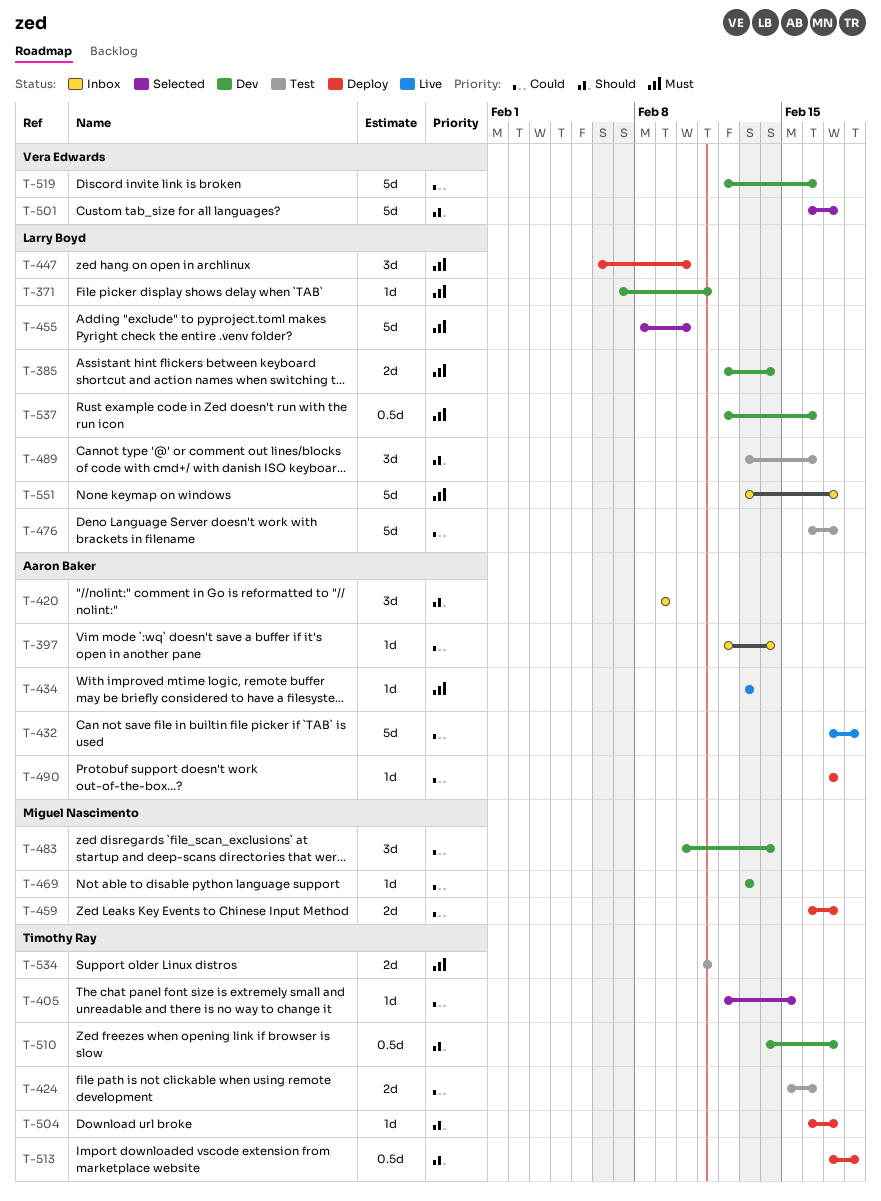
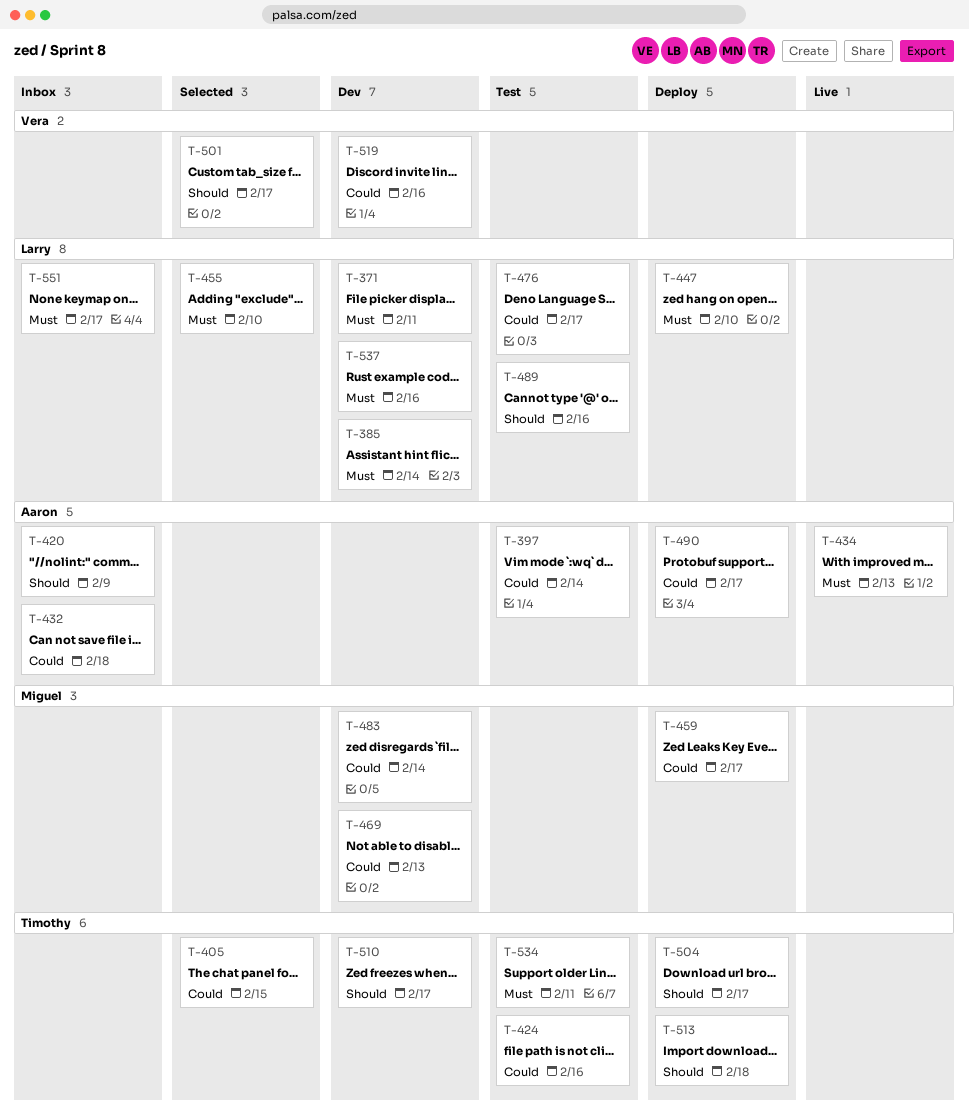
T-397, status: Inbox -> Test
T-432, status: Live -> Inbox

